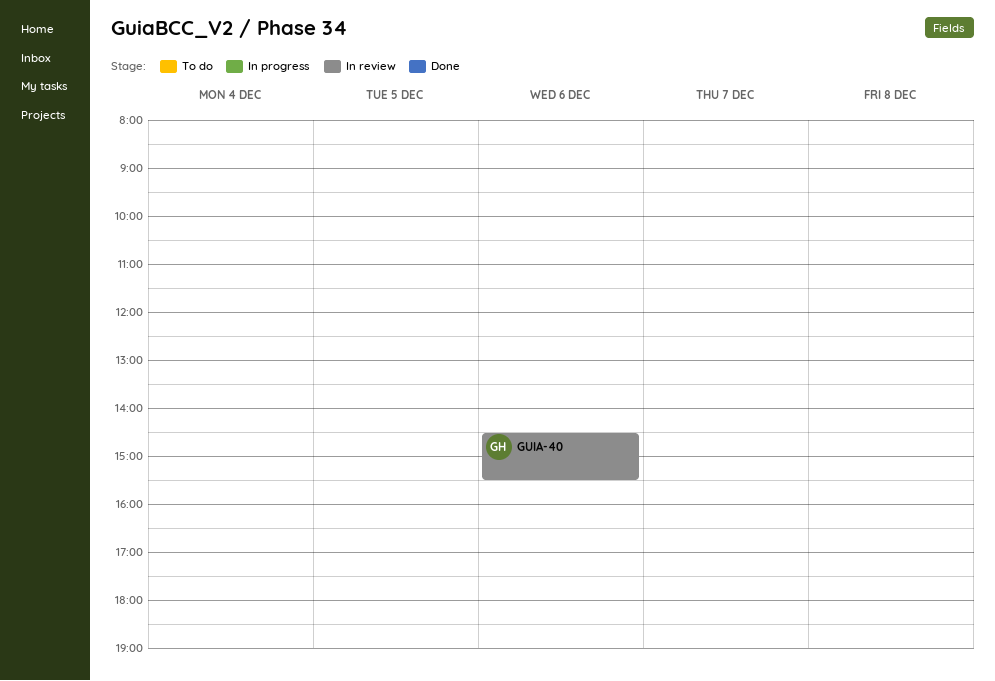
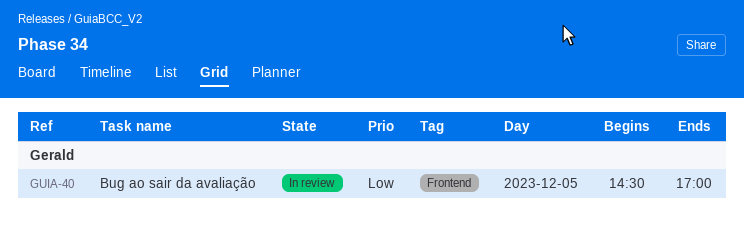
GUIA-40, day: Dec 6 -> Dec 5
GUIA-40, ends: 15:30 -> 17:00

